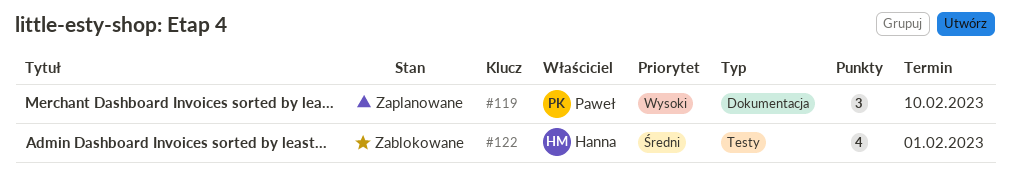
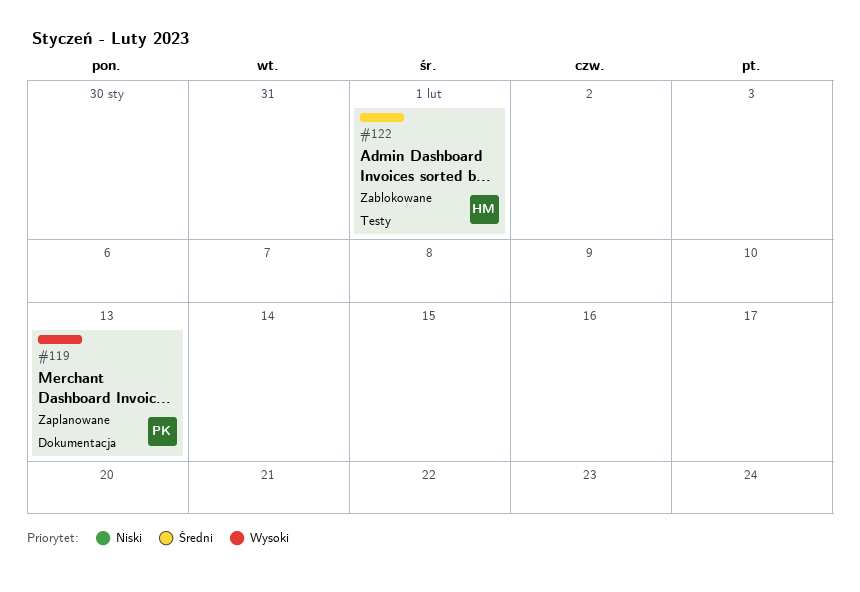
#119, due: Feb 10 -> Feb 13

